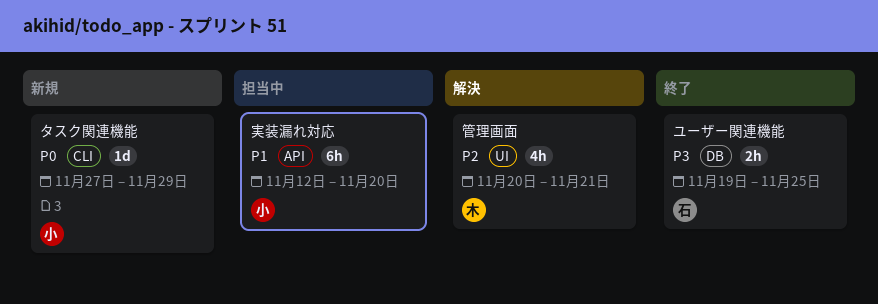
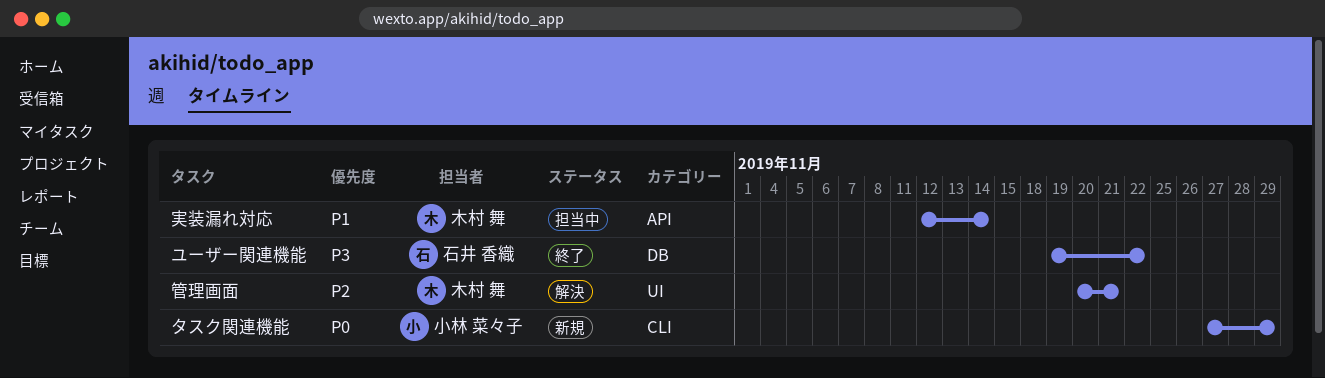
ユーザー関連機能, due: Nov 25 -> Nov 22
実装漏れ対応, owner: 小林 菜々子 -> 木村 舞
実装漏れ対応, due: Nov 20 -> Nov 14

